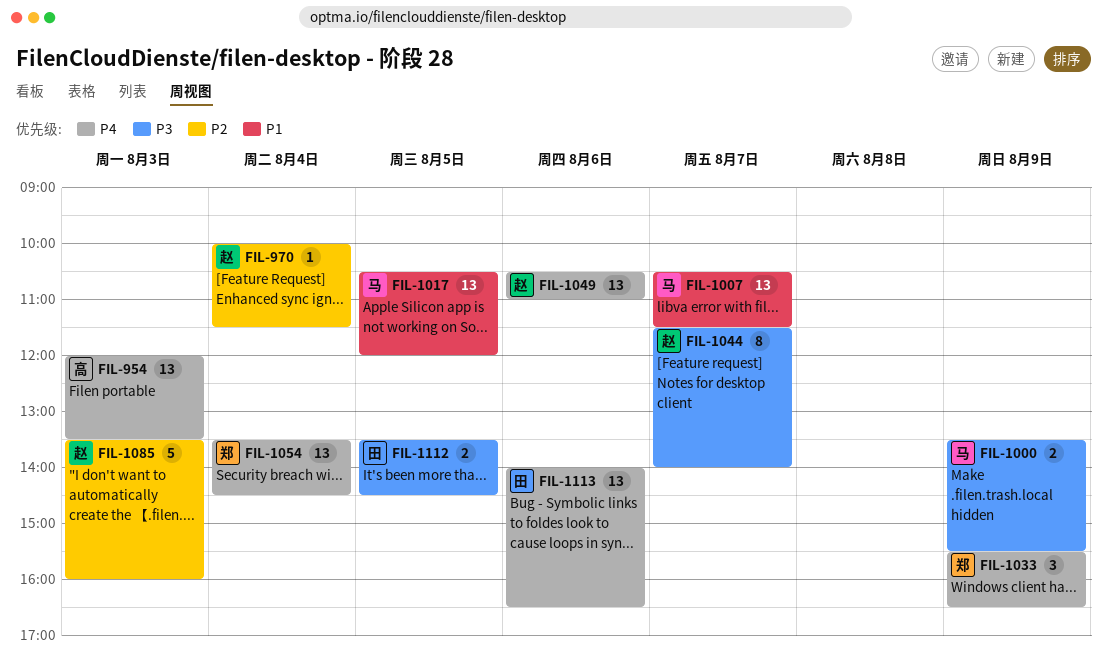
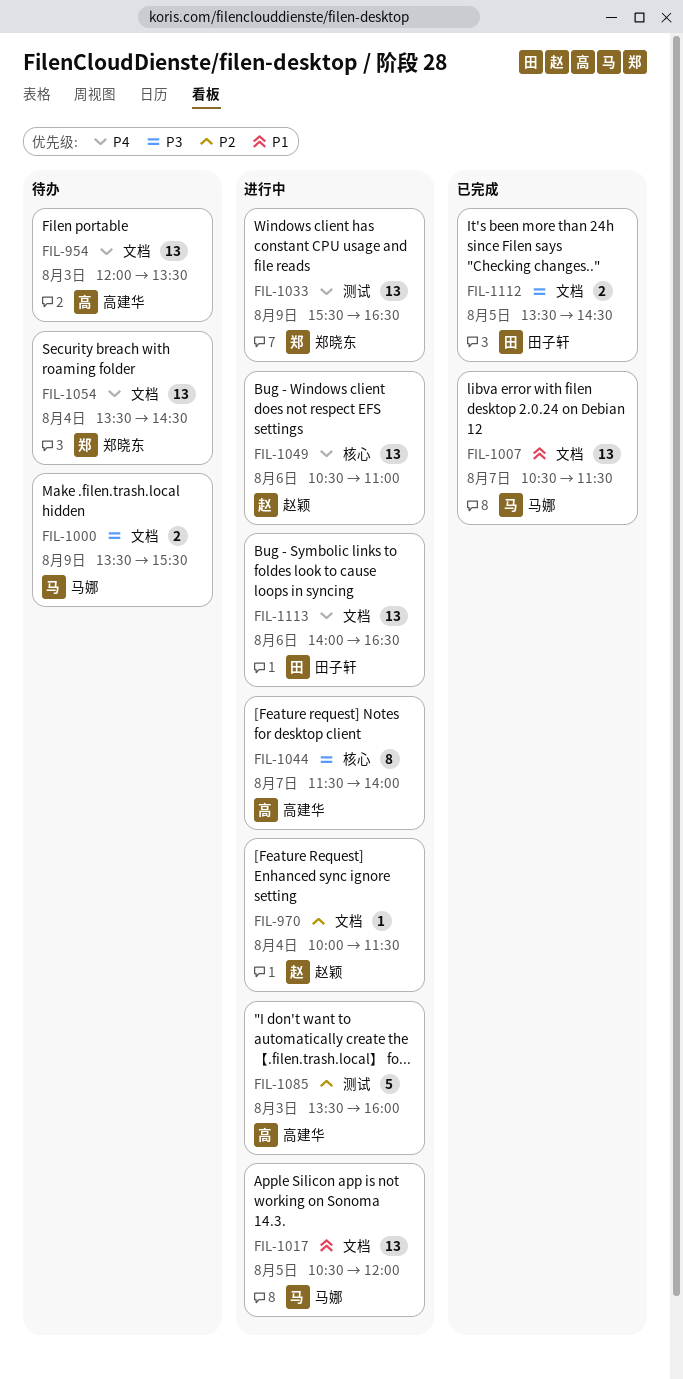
FIL-1033, estimate: 3 -> 13
FIL-1044, owner: 赵颖 -> 高建华
FIL-1085, owner: 赵颖 -> 高建华

